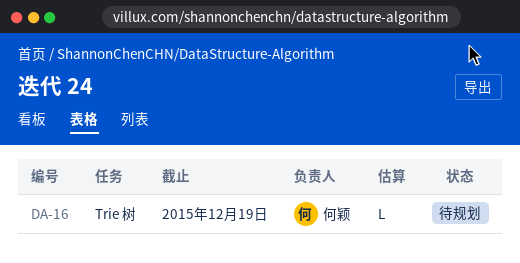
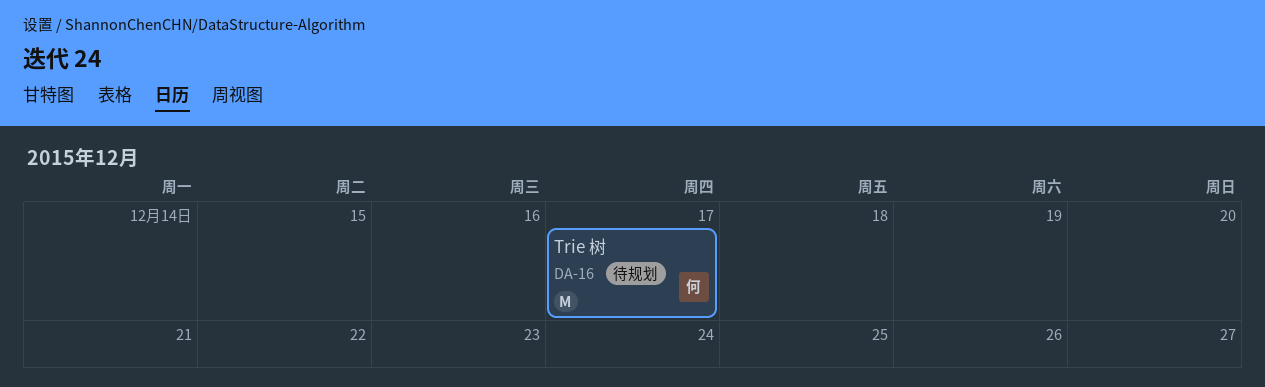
DA-16, estimate: L -> M
DA-16, due: Dec 19 -> Dec 17

